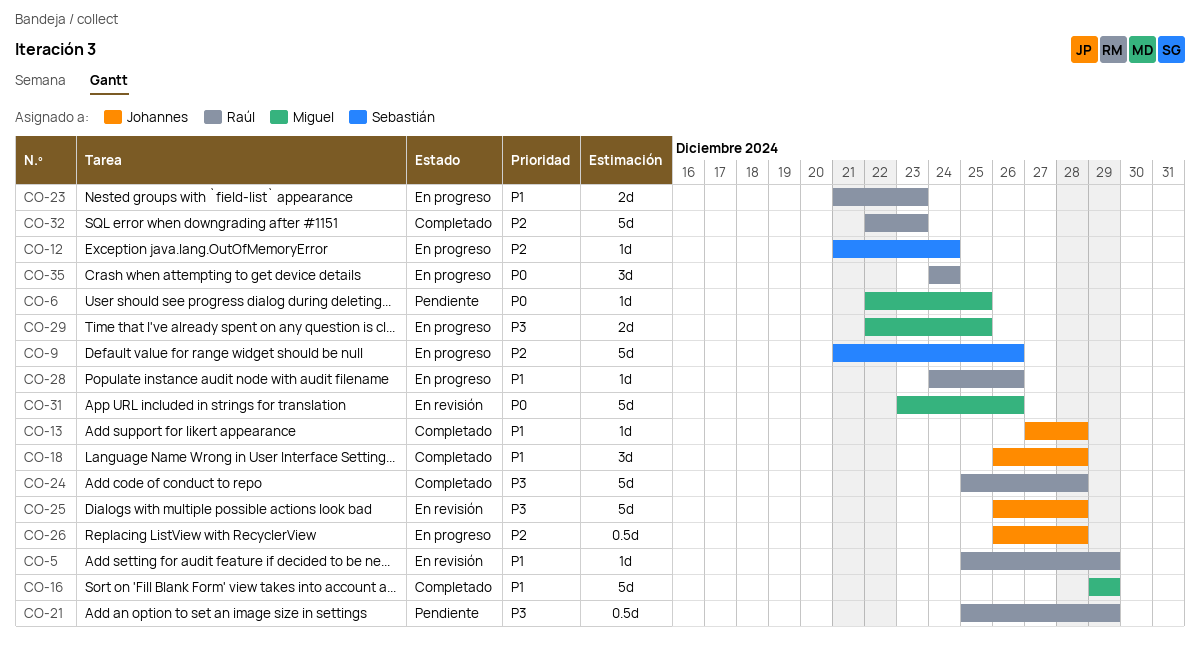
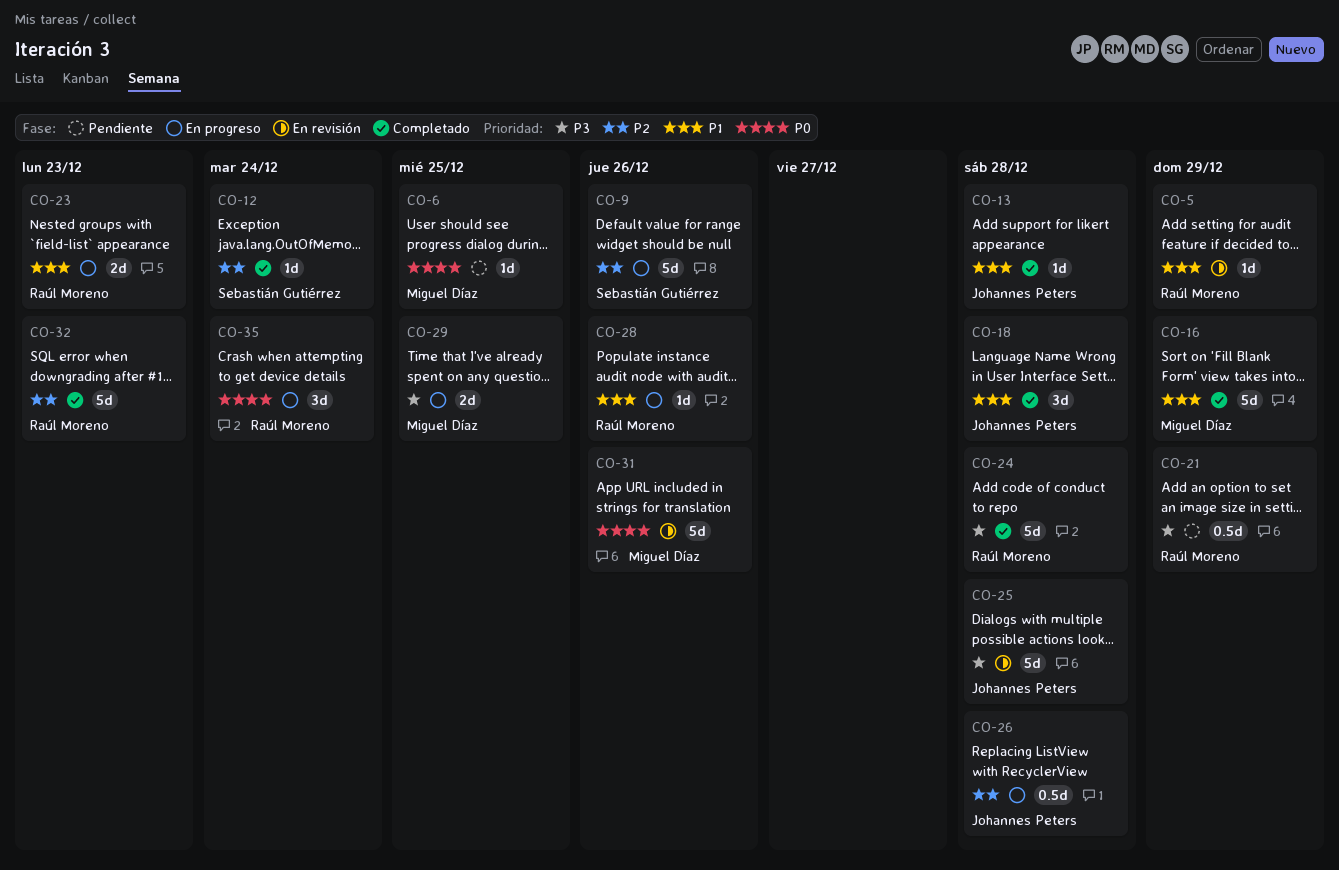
CO-12, status: En progreso -> Completado

